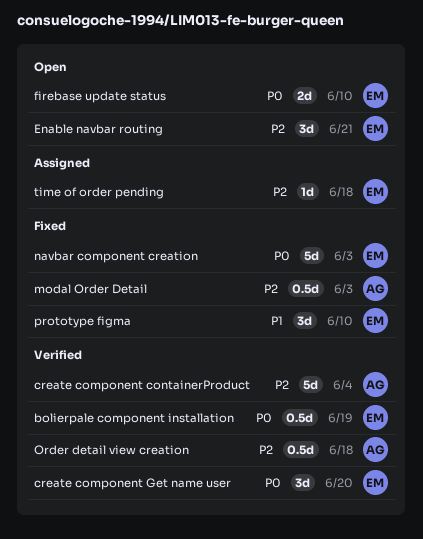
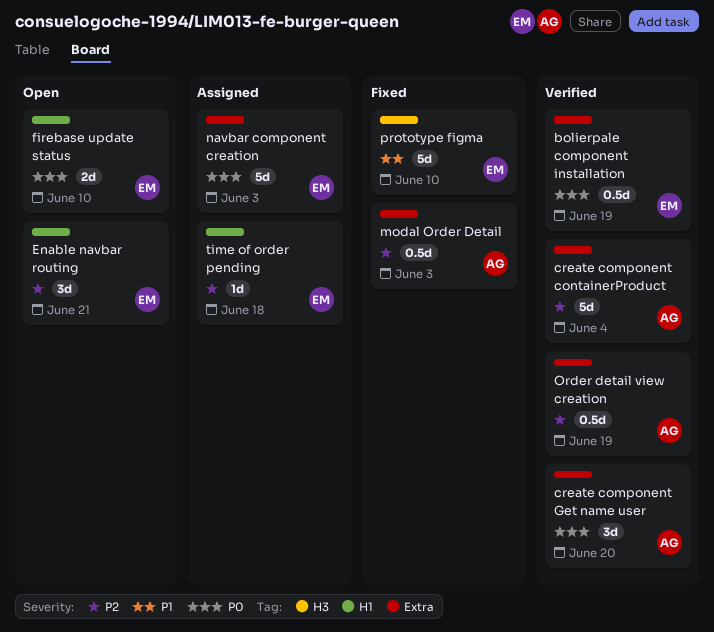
create component Get name user, owner: EM -> AG
navbar component creation, status: Fixed -> Assigned
Order detail view creation, due: Jun 18 -> Jun 19
prototype figma, estimate: 3d -> 5d

